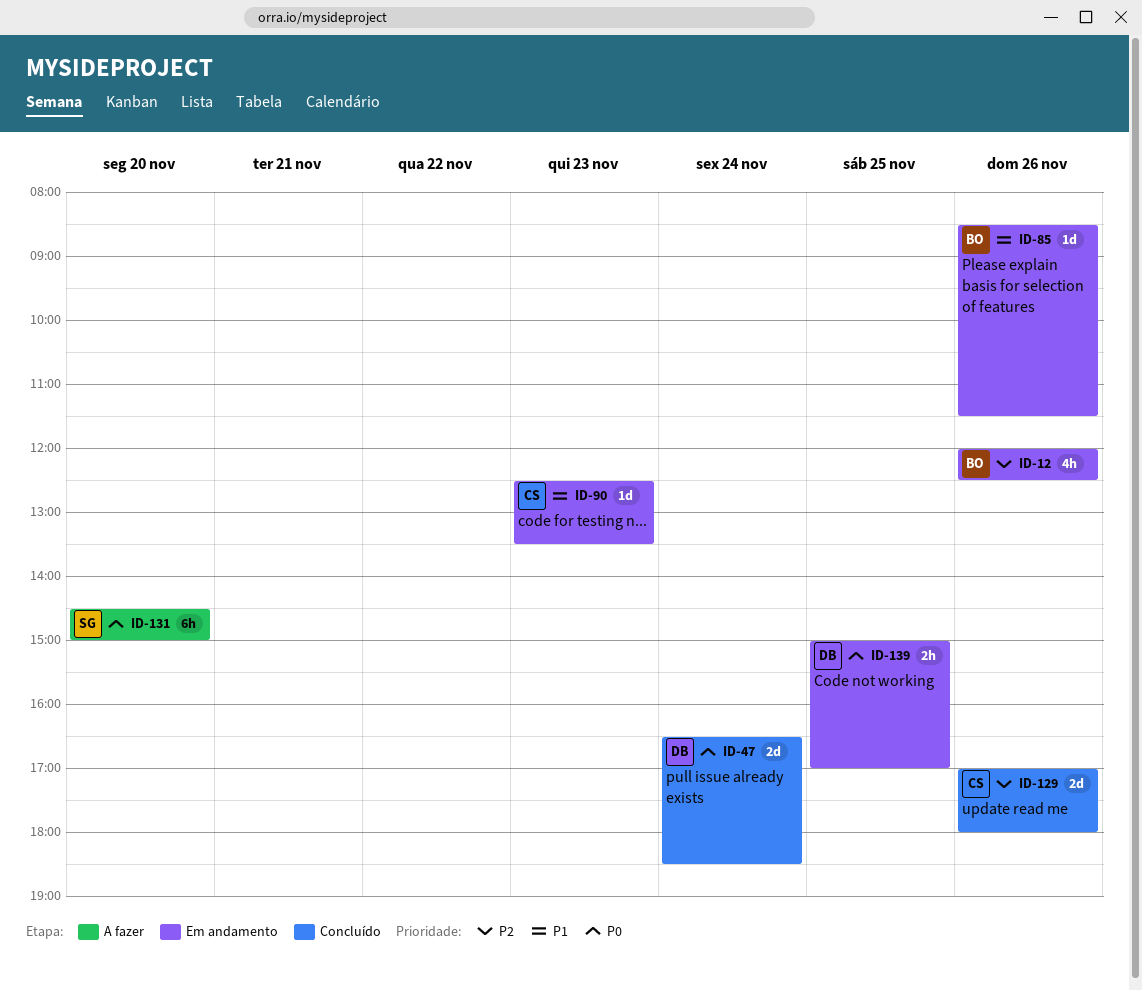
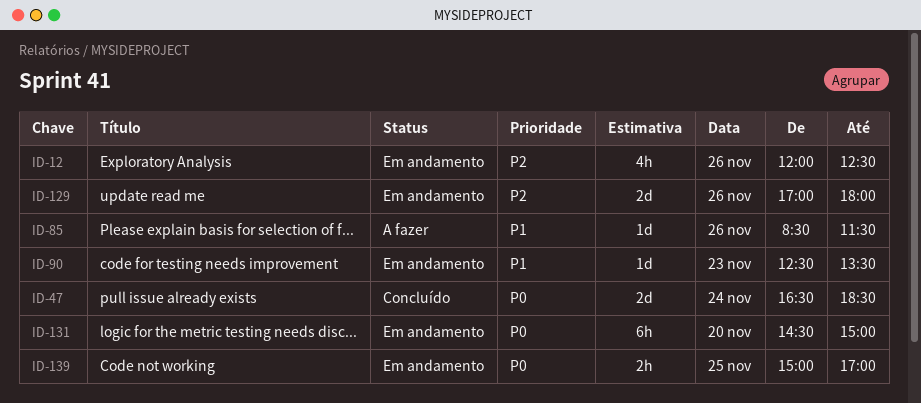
ID-85, status: Em andamento -> A fazer
ID-129, status: Concluído -> Em andamento
ID-131, status: A fazer -> Em andamento

